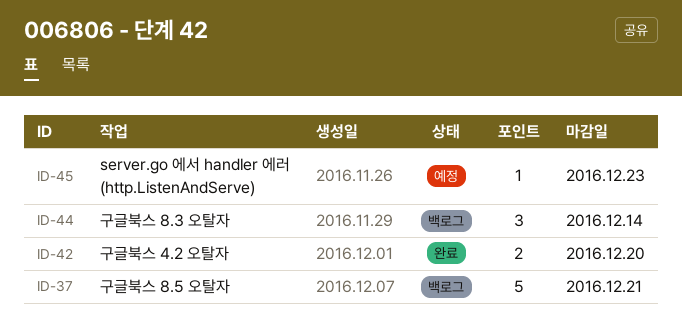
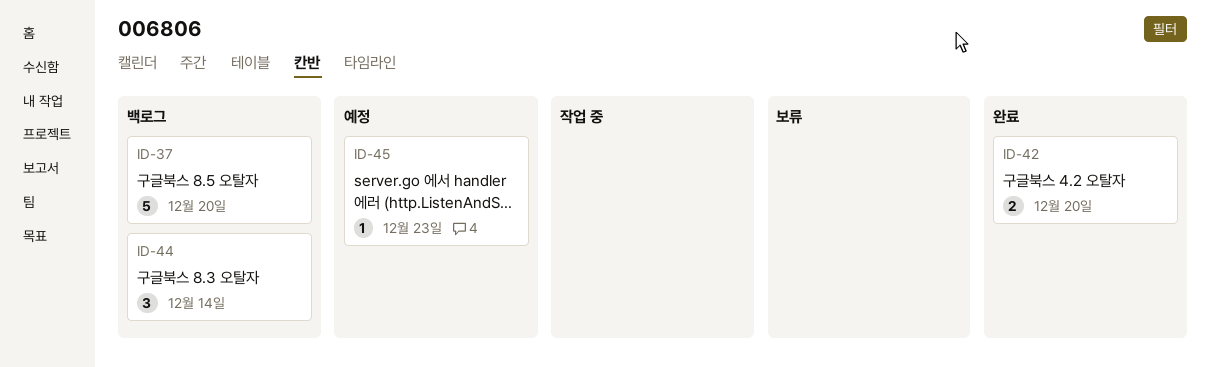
ID-37, due: Dec 21 -> Dec 20

